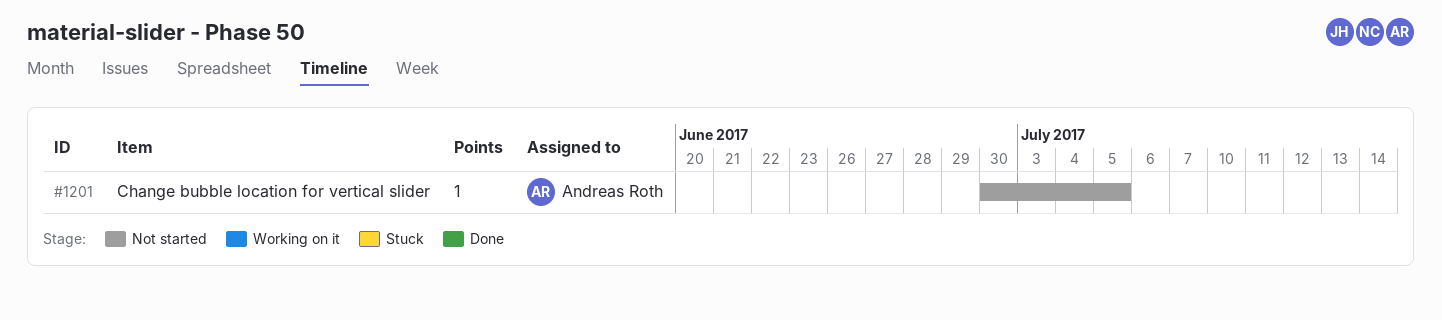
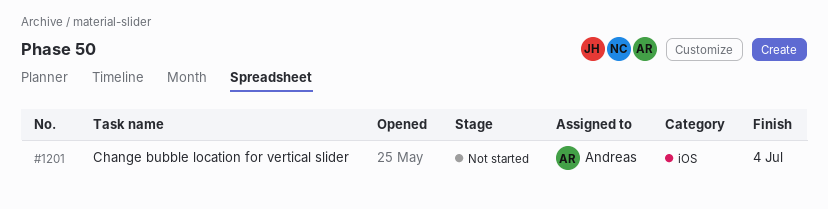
#1201, due: Jul 5 -> Jul 4

